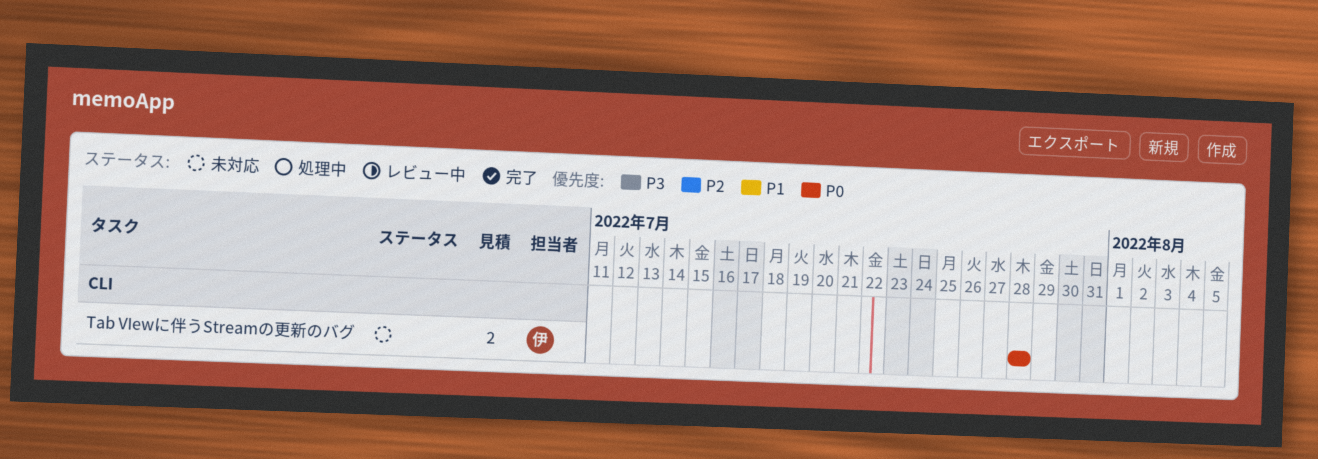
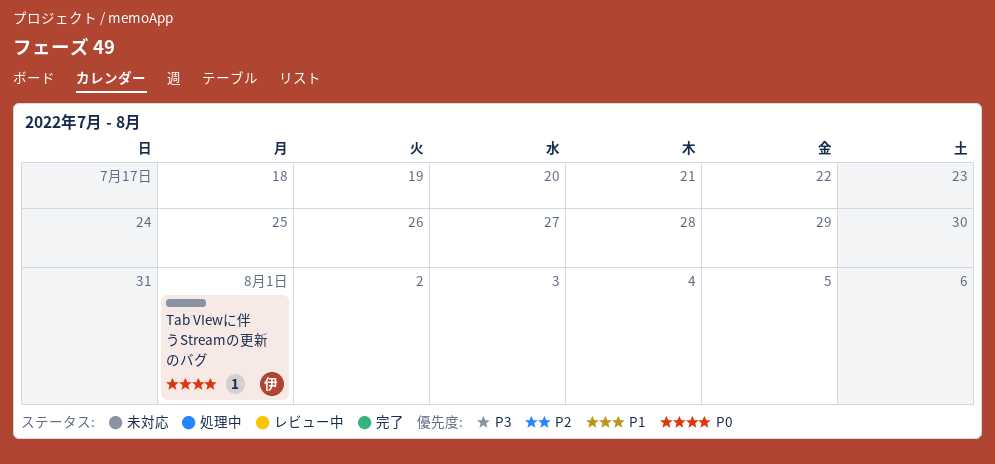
Tab VIewに伴うStreamの更新のバグ, estimate: 2 -> 1
Tab VIewに伴うStreamの更新のバグ, due: Jul 28 -> Aug 1

